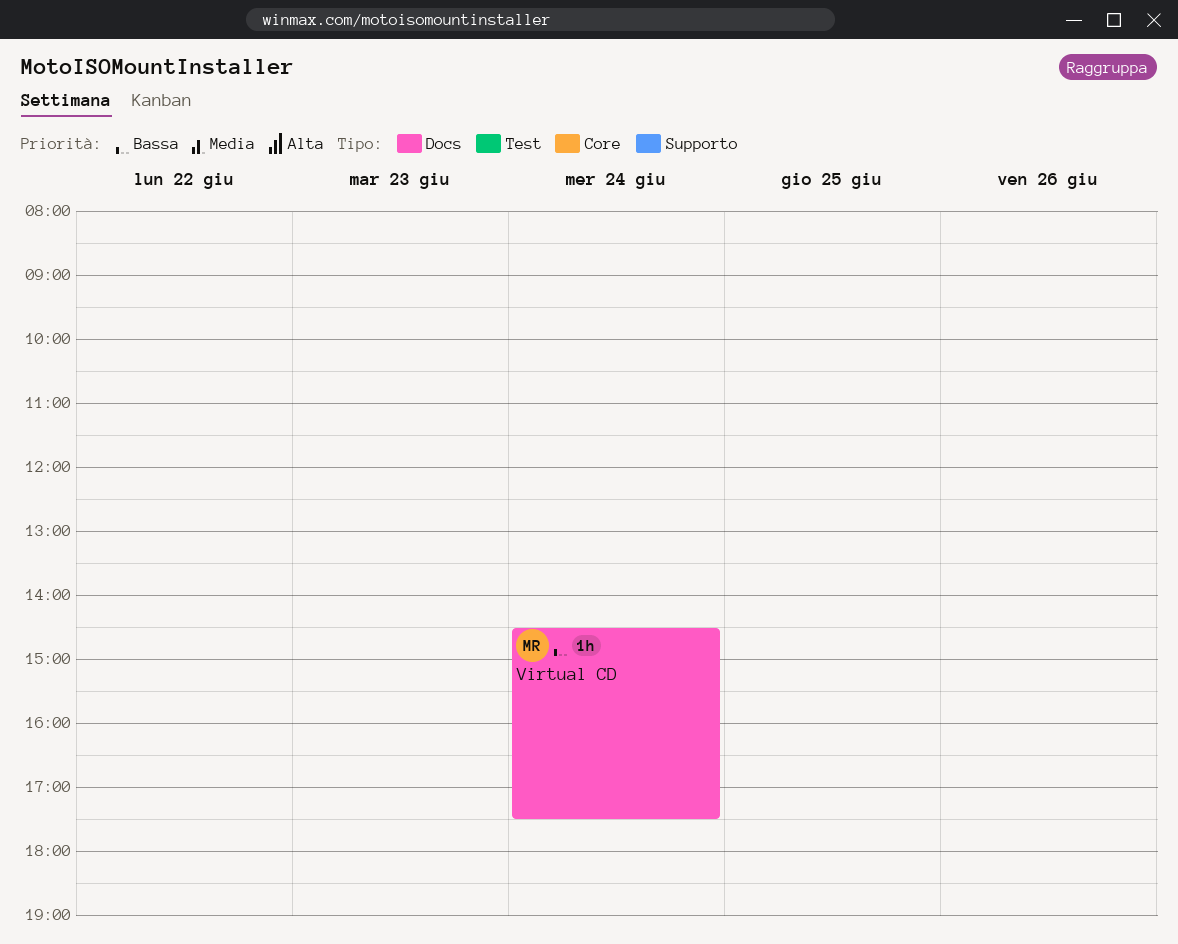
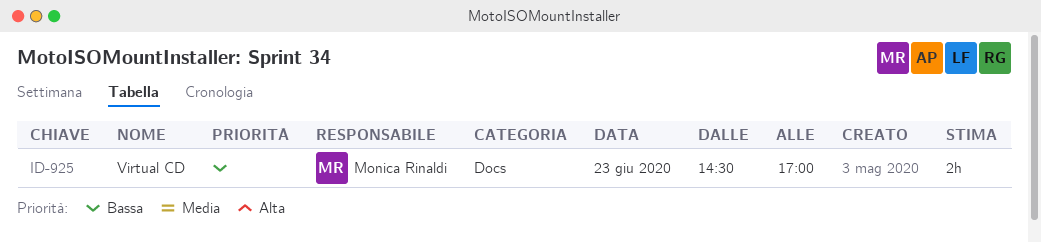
Virtual CD, estimate: 1h -> 2h
Virtual CD, day: Jun 24 -> Jun 23
Virtual CD, ends: 17:30 -> 17:00

